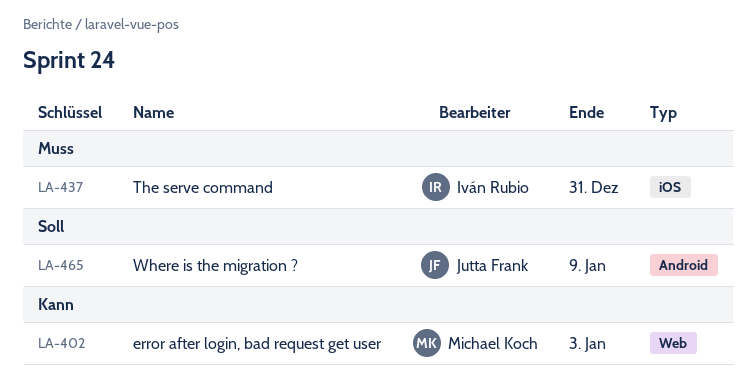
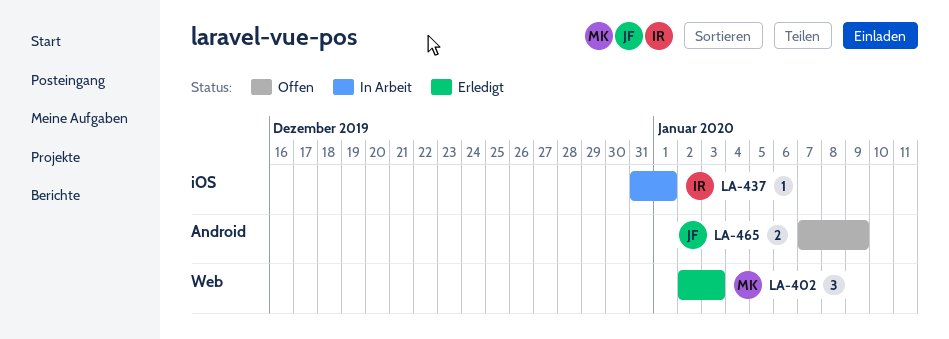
LA-437, due: Dec 31 -> Jan 1

